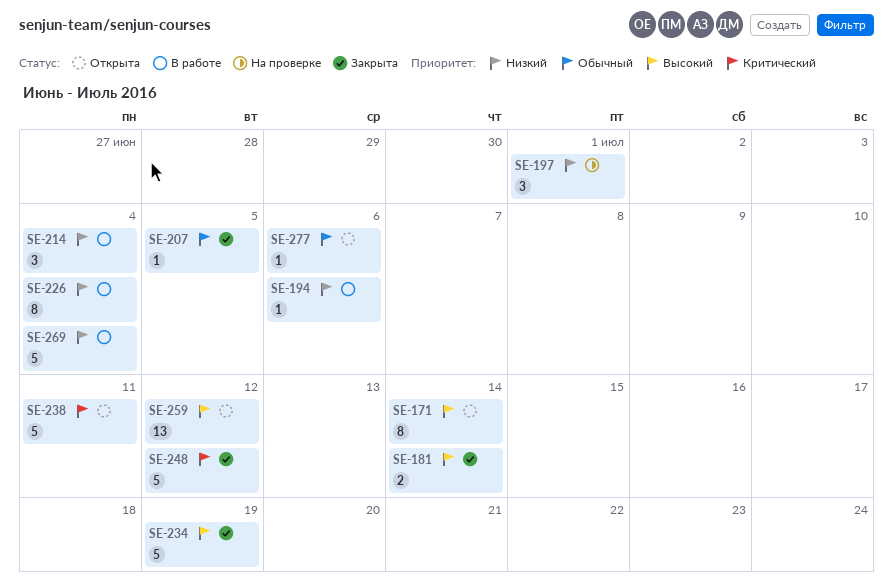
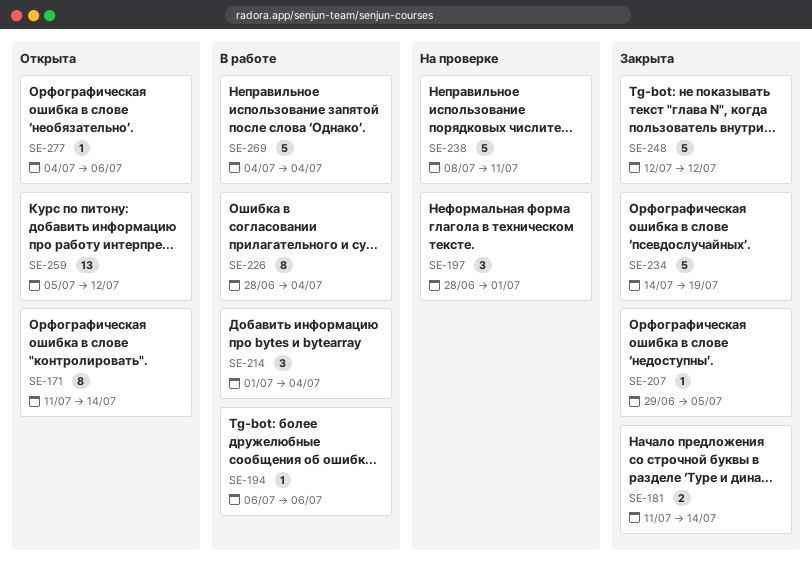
SE-238, status: Открыта -> На проверке

